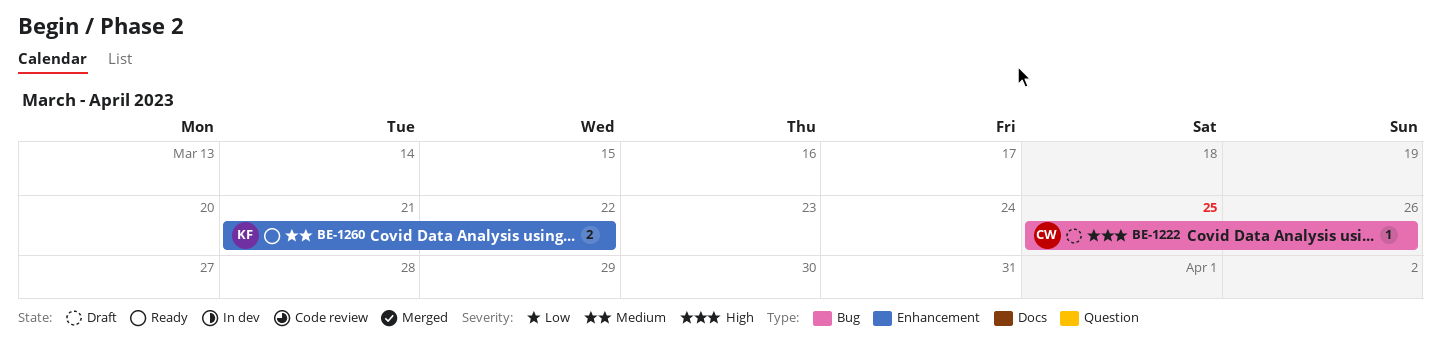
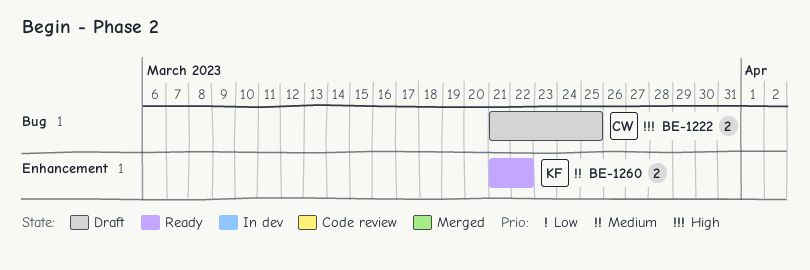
BE-1222, estimate: 1 -> 2
BE-1222, start: Mar 25 -> Mar 21
BE-1222, due: Mar 26 -> Mar 25

